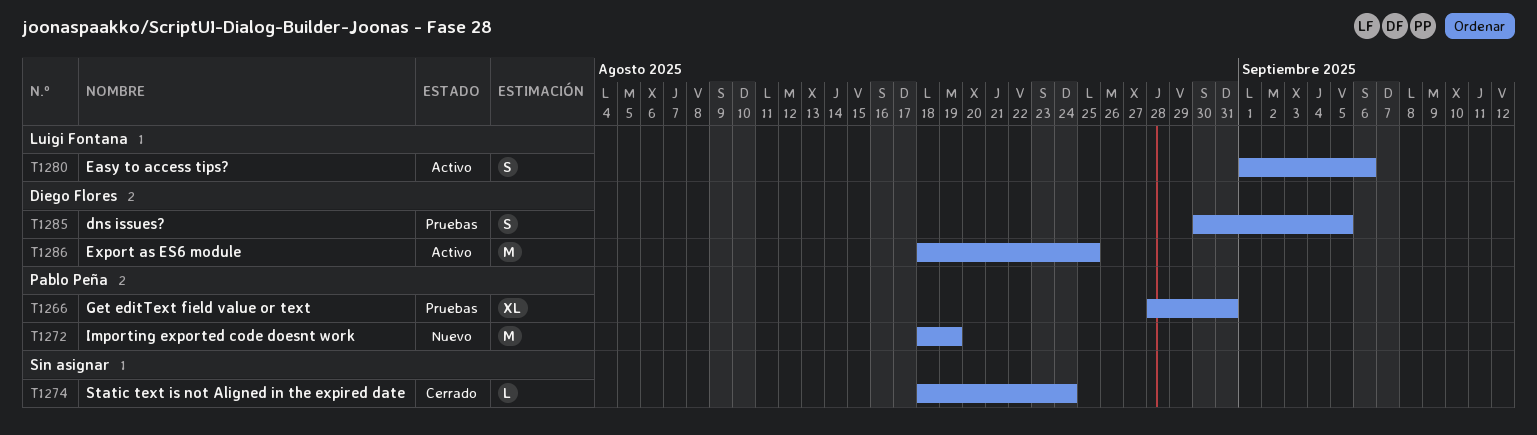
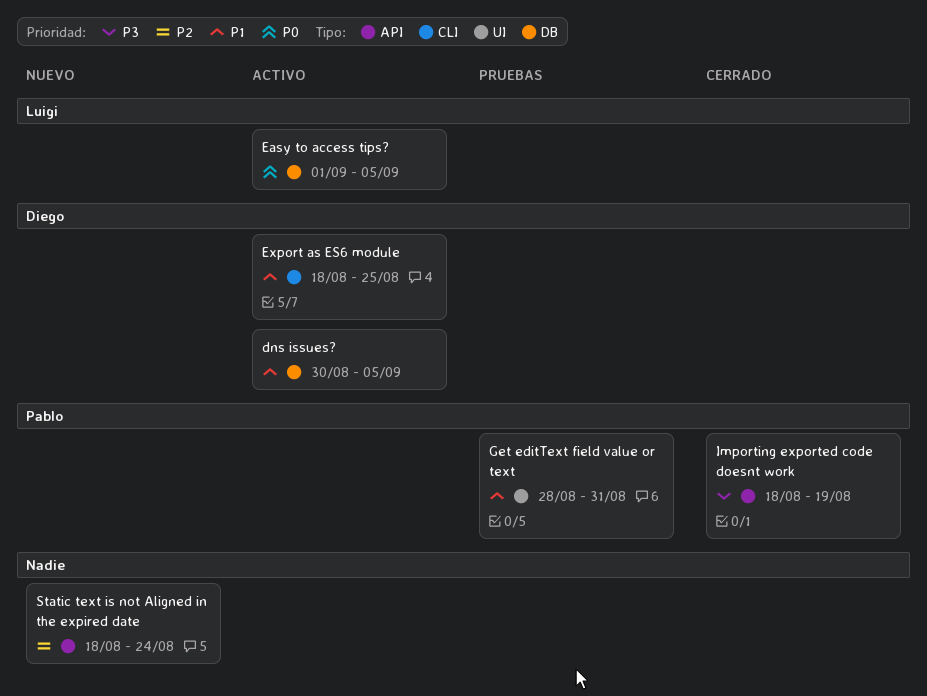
dns issues?, status: Pruebas -> Activo
Easy to access tips?, due: Sep 6 -> Sep 5
Importing exported code doesnt work, status: Nuevo -> Cerrado
Static text is not Aligned in the expired date, status: Cerrado -> Nuevo

